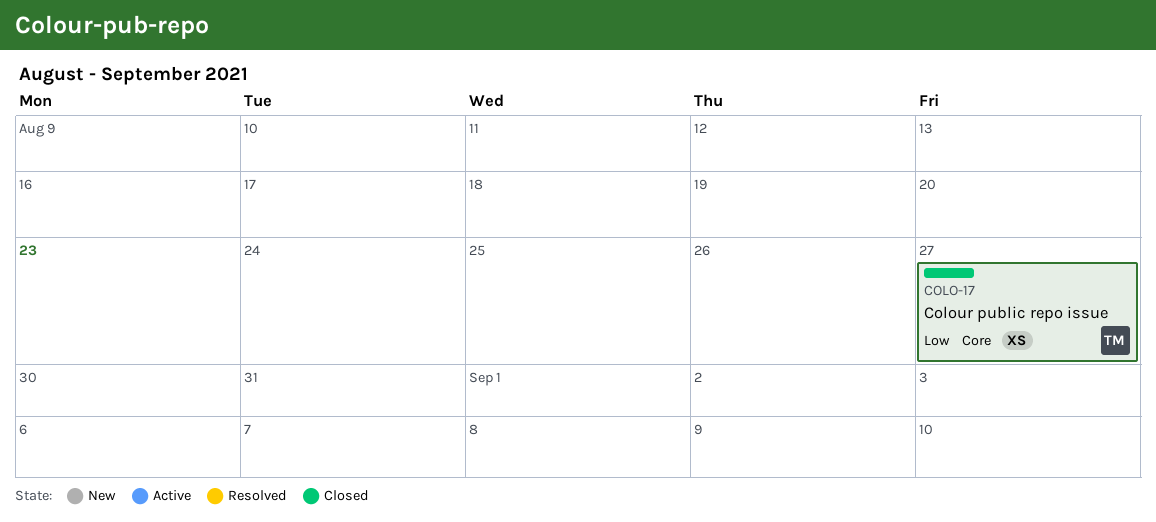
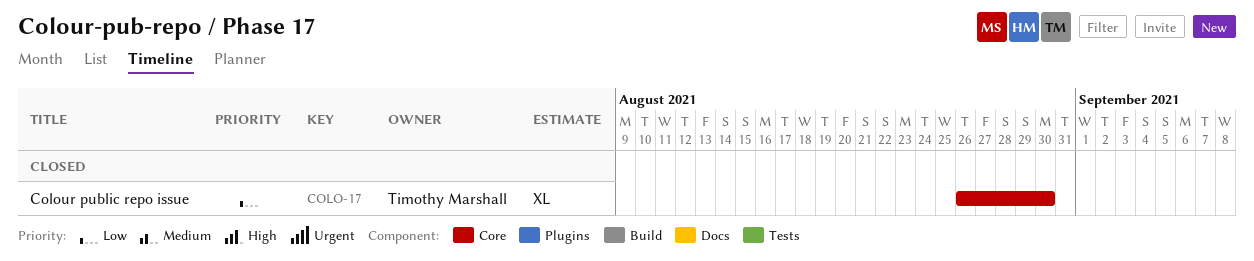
COLO-17, estimate: XS -> XL
COLO-17, due: Aug 27 -> Aug 30

